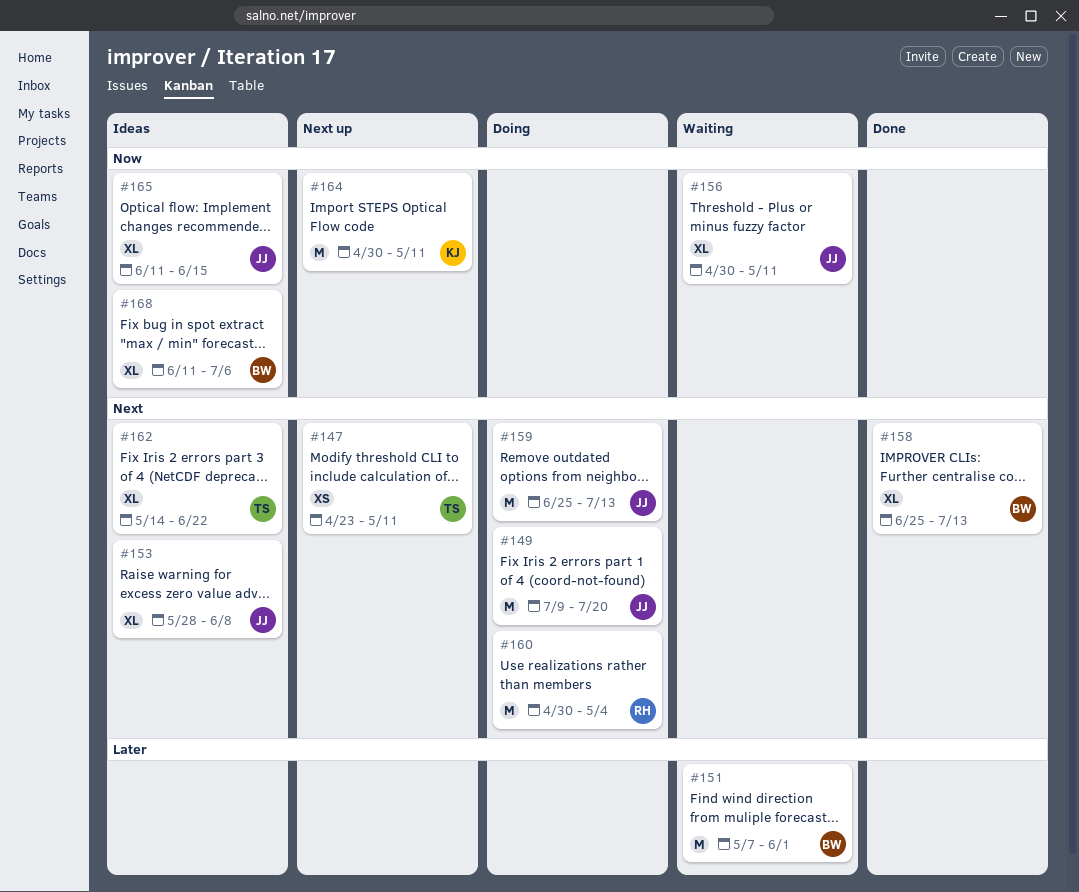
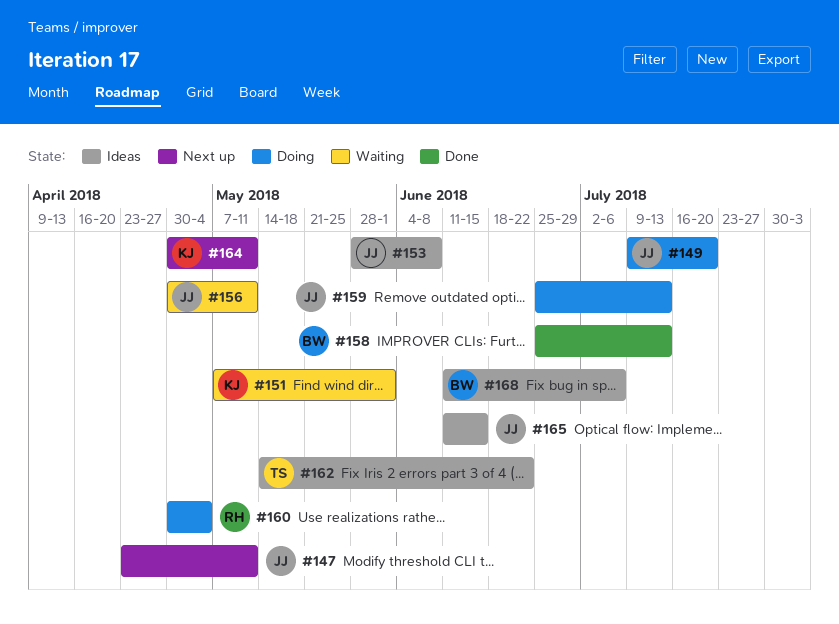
#147, owner: TS -> JJ
#151, owner: BW -> KJ

